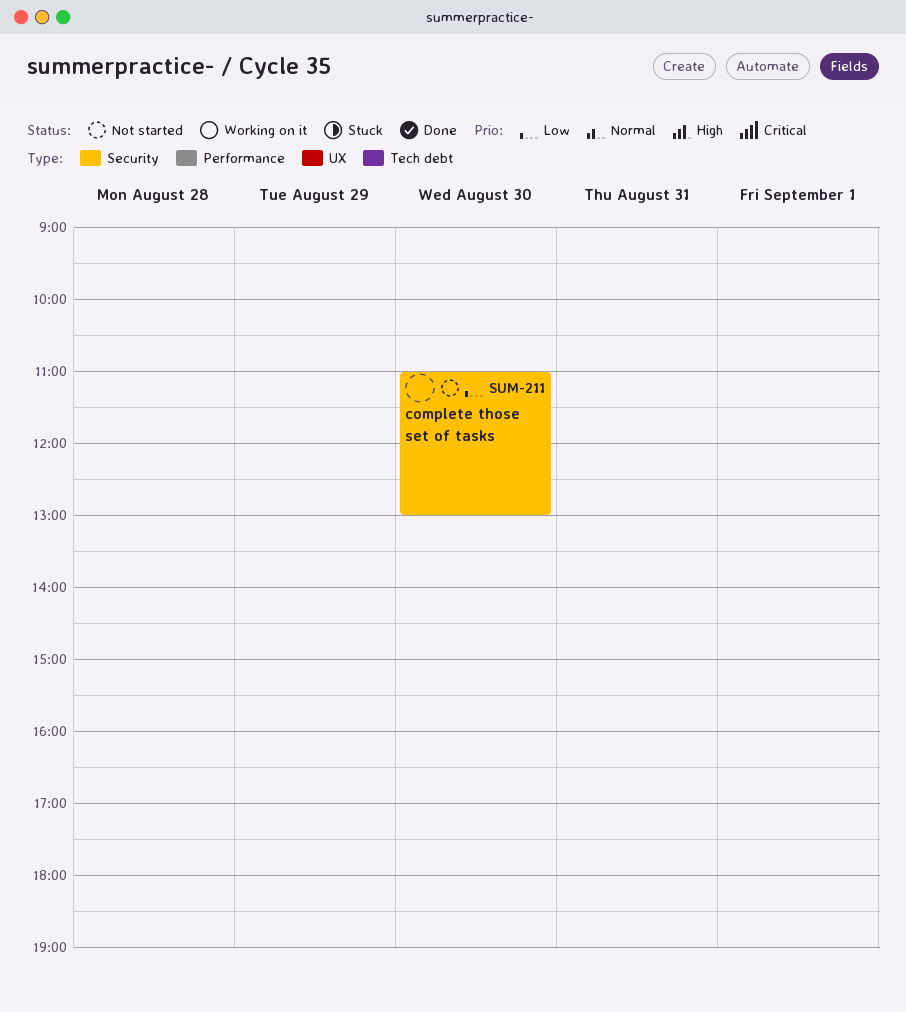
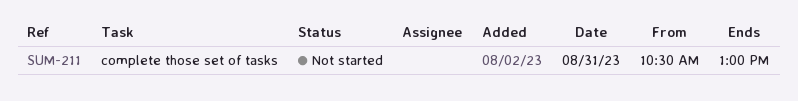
SUM-211, day: Aug 30 -> Aug 31
SUM-211, begins: 11:00 -> 10:30

